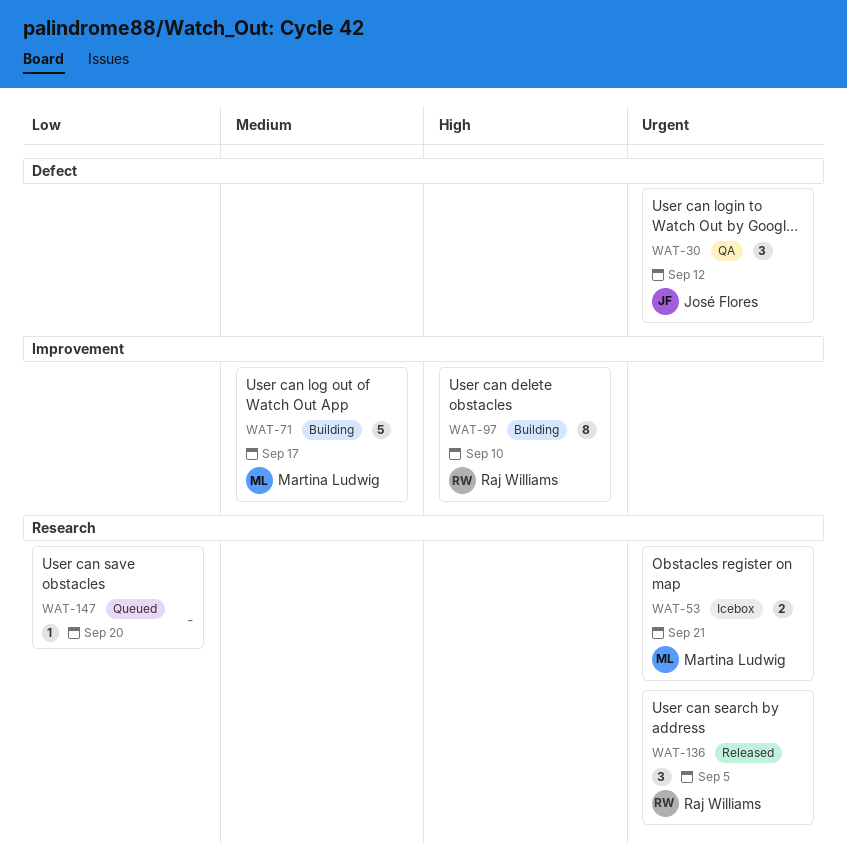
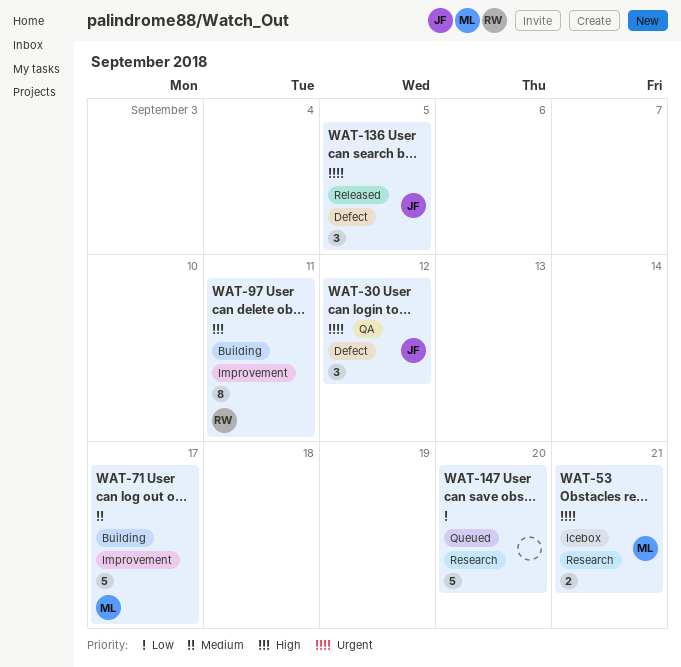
WAT-97, due: Sep 10 -> Sep 11
WAT-136, owner: Raj Williams -> José Flores
WAT-136, label: Research -> Defect
WAT-147, estimate: 1 -> 5

